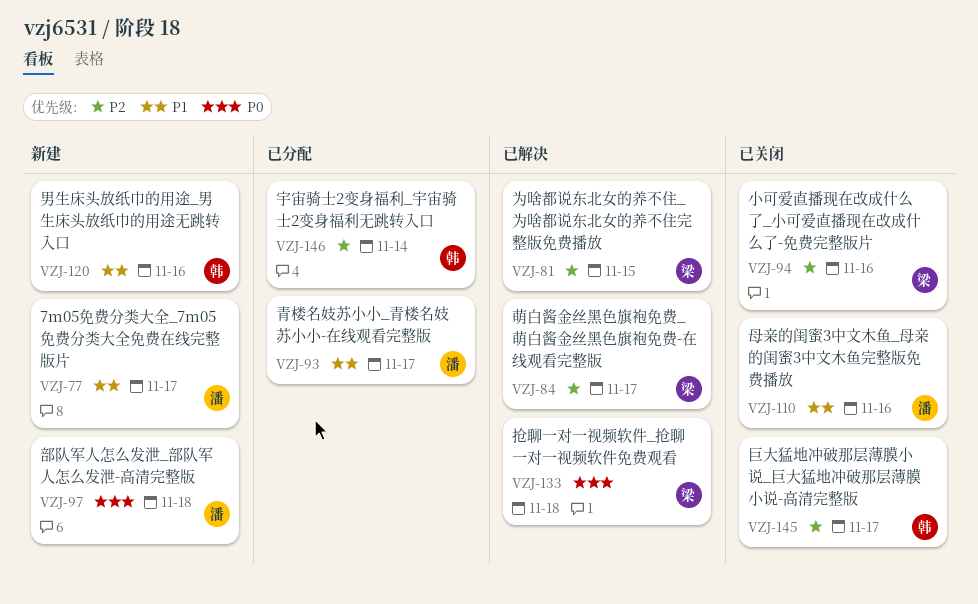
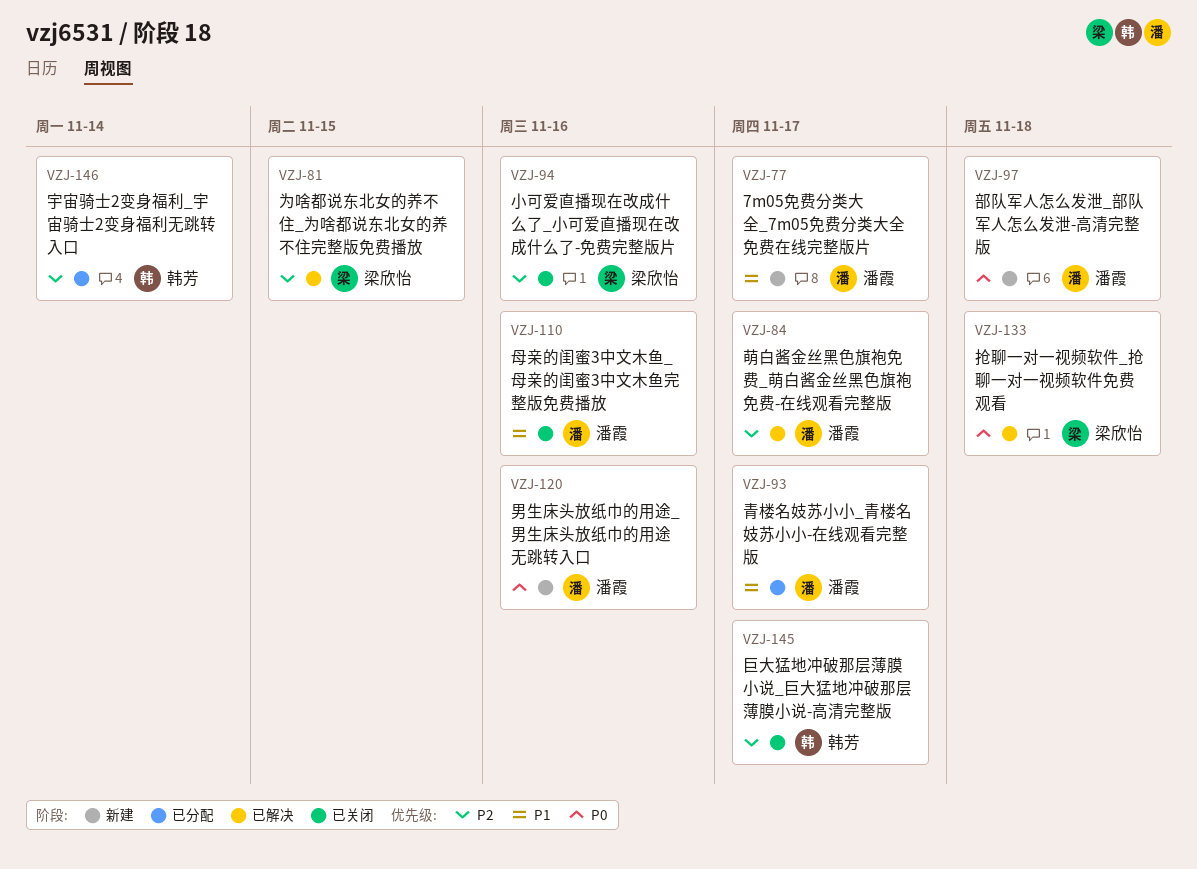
VZJ-84, owner: 梁欣怡 -> 潘霞
VZJ-120, owner: 韩芳 -> 潘霞
VZJ-120, priority: P1 -> P0

